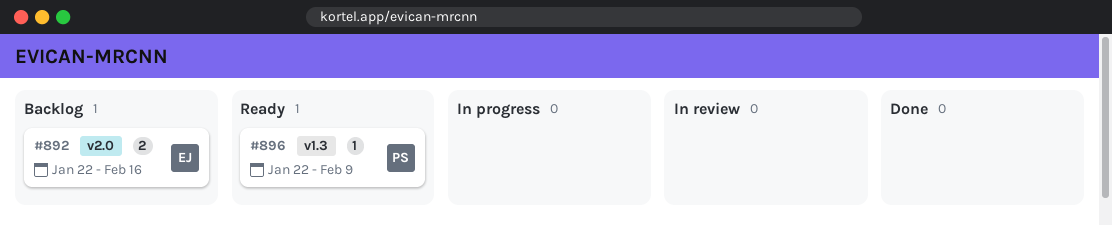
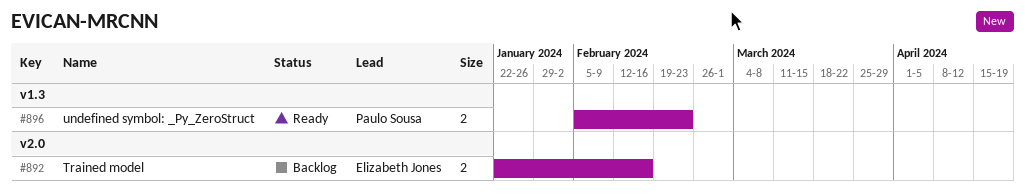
#896, estimate: 1 -> 2
#896, start: Jan 22 -> Feb 5
#896, due: Feb 9 -> Feb 23

